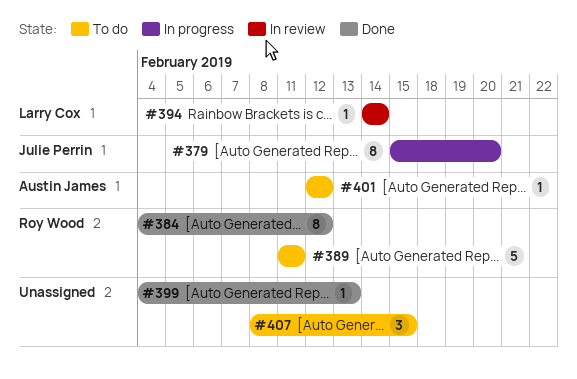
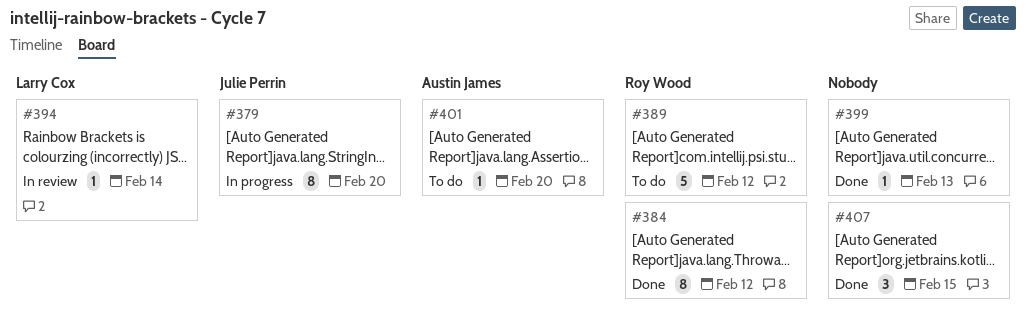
#389, due: Feb 11 -> Feb 12
#401, due: Feb 12 -> Feb 20
#407, status: To do -> Done

